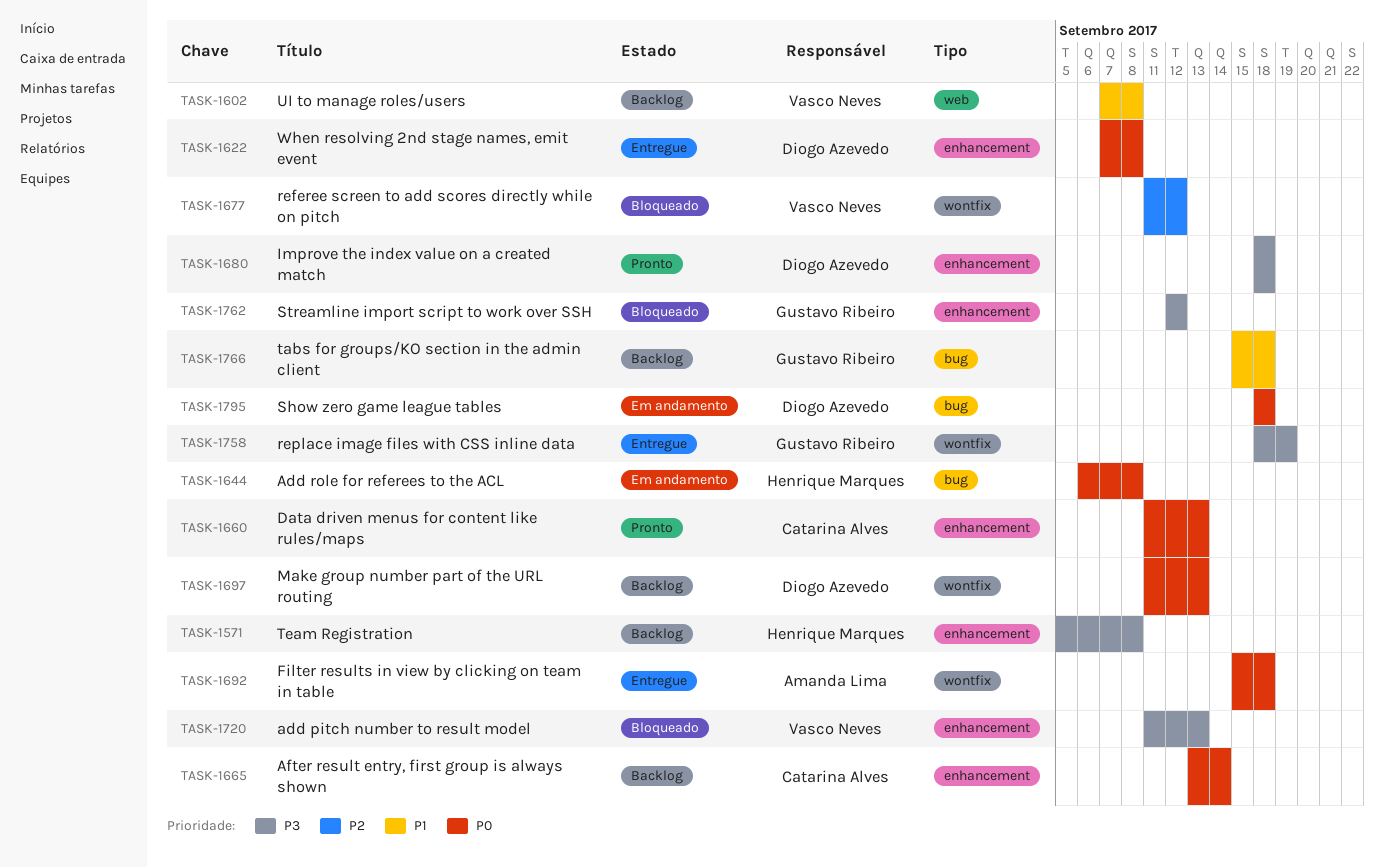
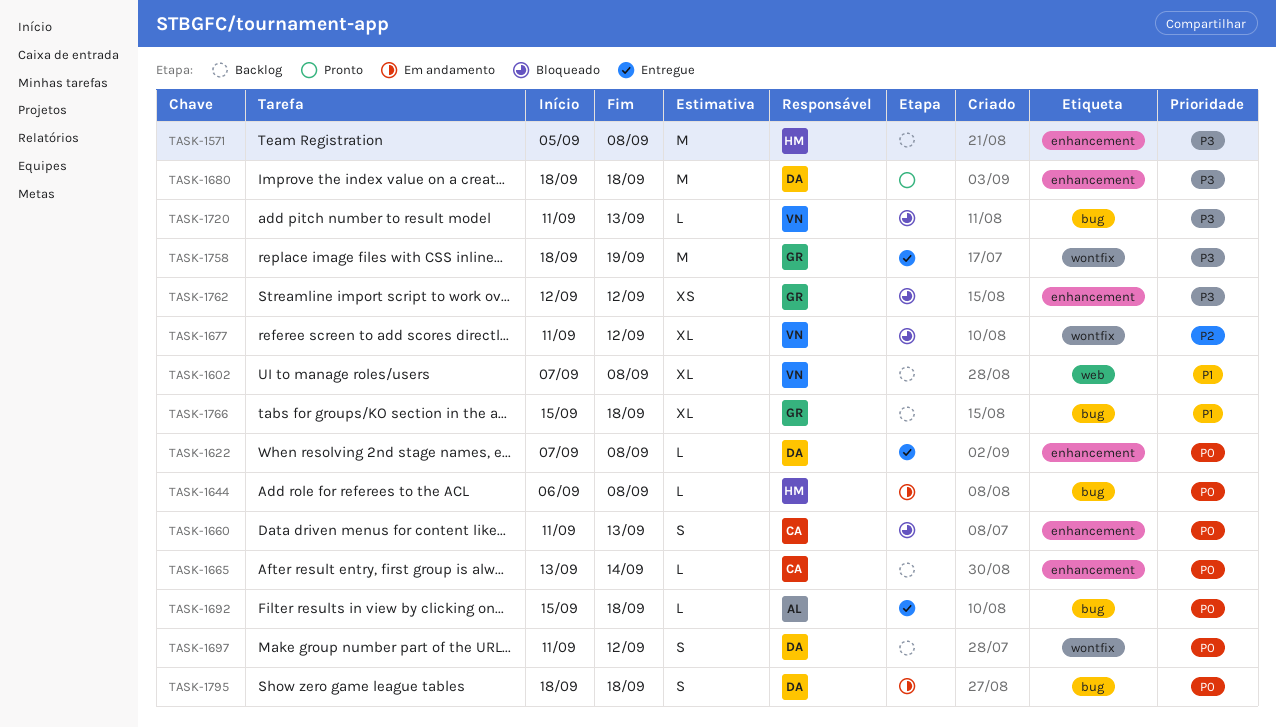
TASK-1660, status: Pronto -> Bloqueado
TASK-1692, label: wontfix -> bug
TASK-1697, due: Sep 13 -> Sep 12
TASK-1720, label: enhancement -> bug

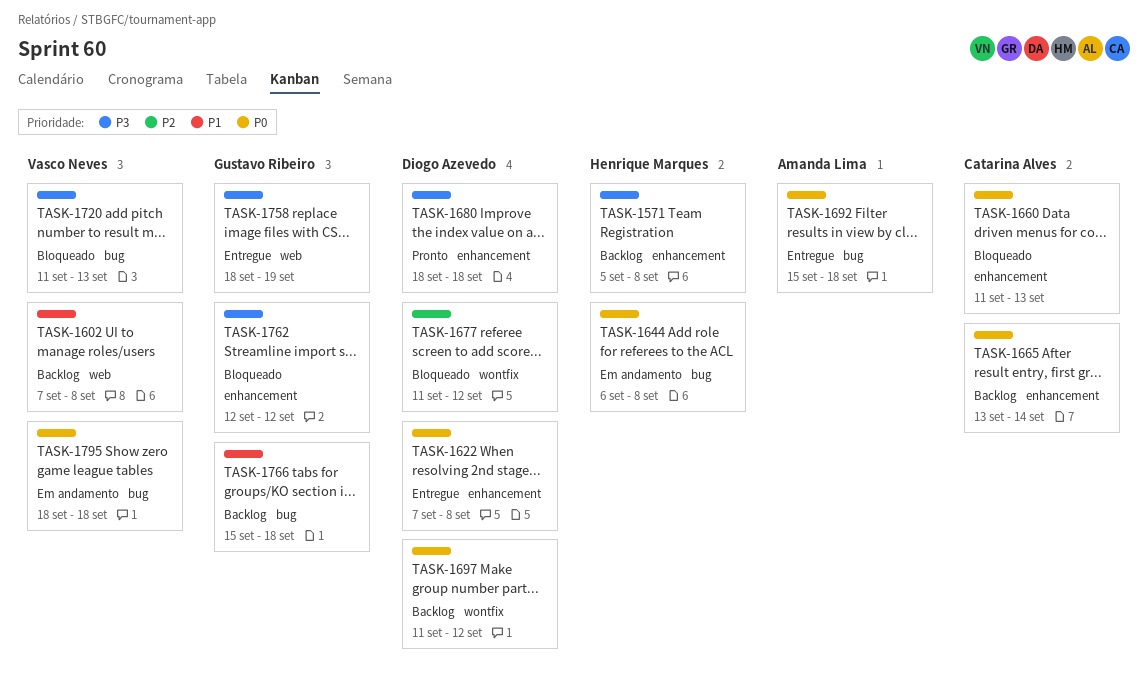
TASK-1677, owner: Vasco Neves -> Diogo Azevedo
TASK-1758, label: wontfix -> web
TASK-1795, owner: Diogo Azevedo -> Vasco Neves

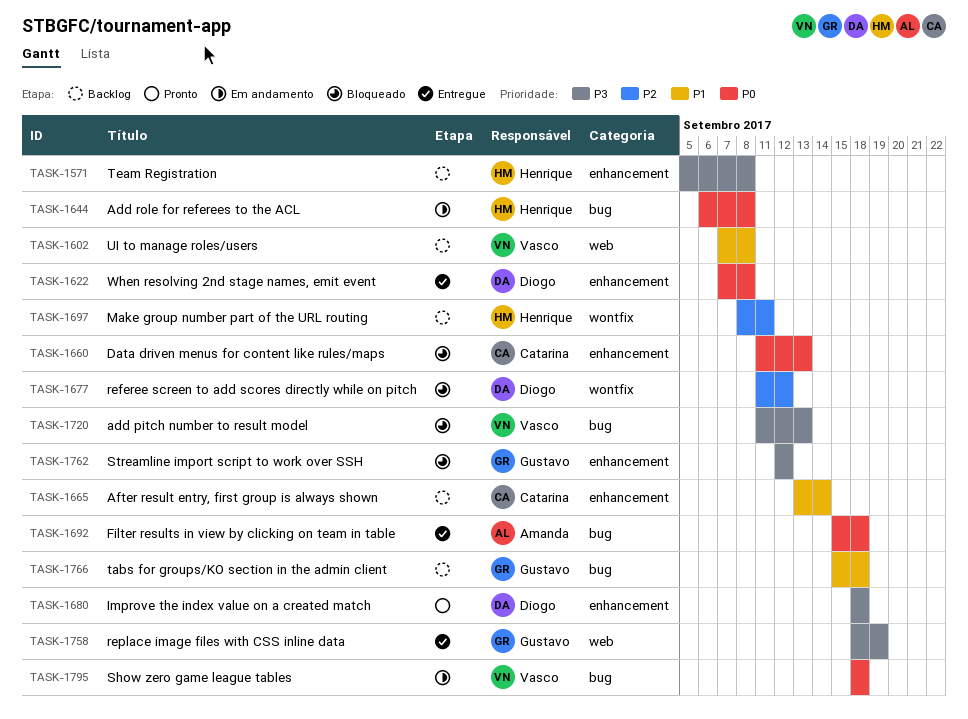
TASK-1665, priority: P0 -> P1
TASK-1697, owner: Diogo Azevedo -> Henrique Marques
TASK-1697, priority: P0 -> P2
TASK-1697, start: Sep 11 -> Sep 8
TASK-1697, due: Sep 12 -> Sep 11

